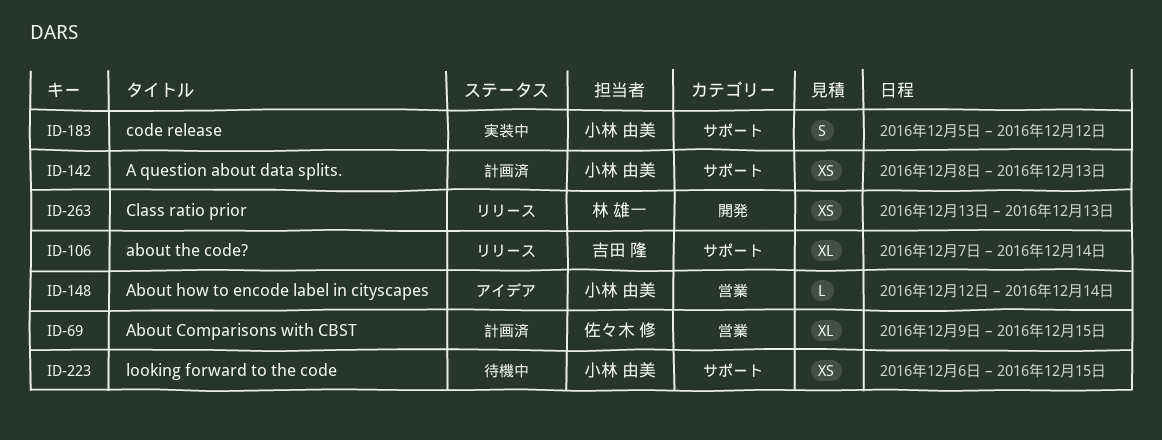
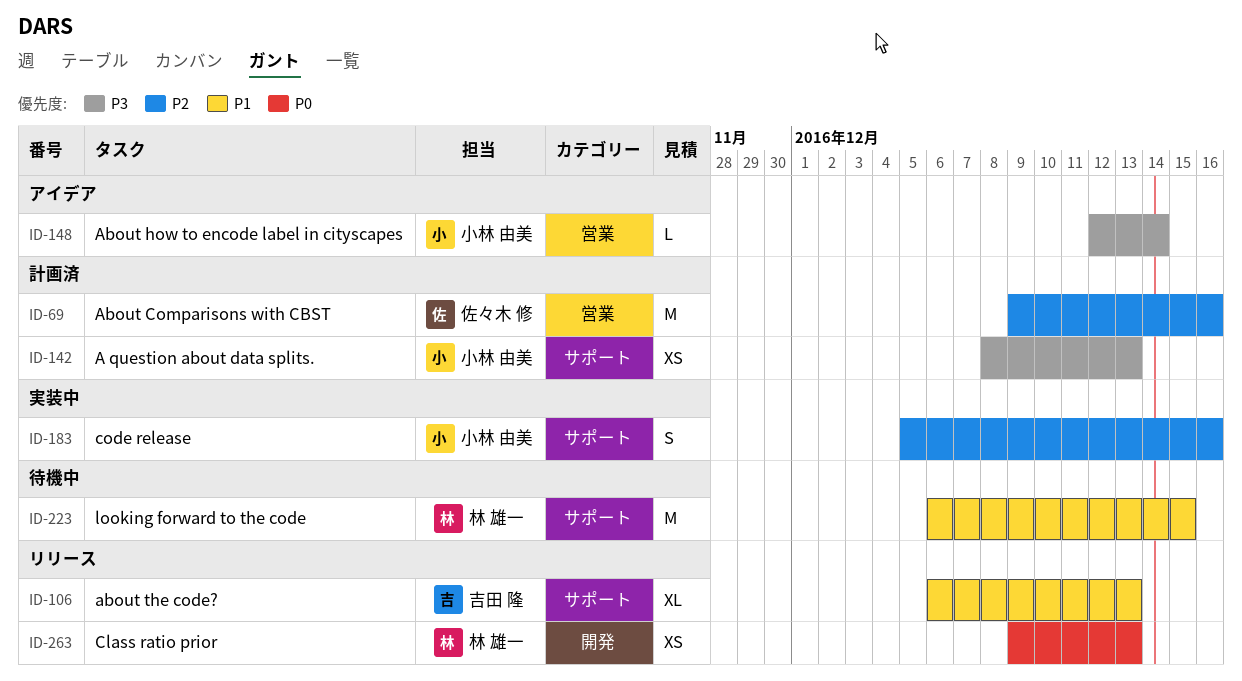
ID-69, estimate: XL -> M
ID-69, due: Dec 15 -> Dec 16
ID-106, start: Dec 7 -> Dec 6
ID-106, due: Dec 14 -> Dec 13
ID-183, due: Dec 12 -> Dec 16
ID-223, owner: 小林 由美 -> 林 雄一
ID-223, estimate: XS -> M
ID-263, start: Dec 13 -> Dec 9

